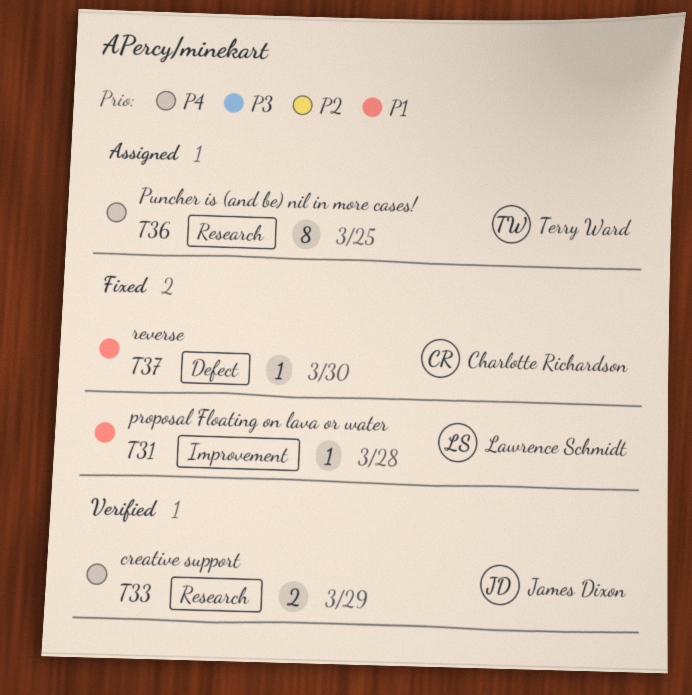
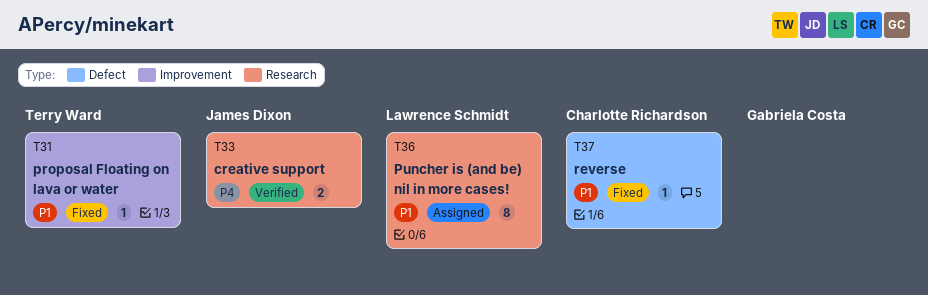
T31, owner: Lawrence Schmidt -> Terry Ward
T36, owner: Terry Ward -> Lawrence Schmidt
T36, priority: P4 -> P1

